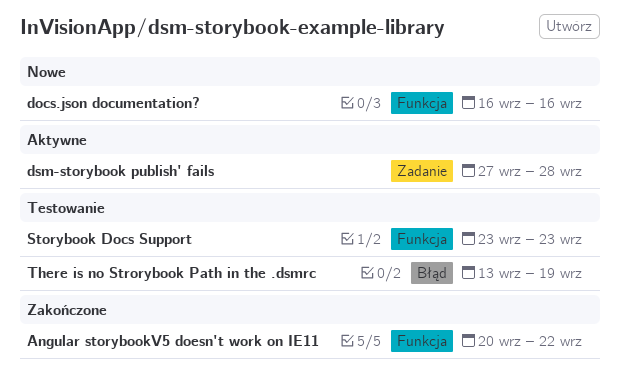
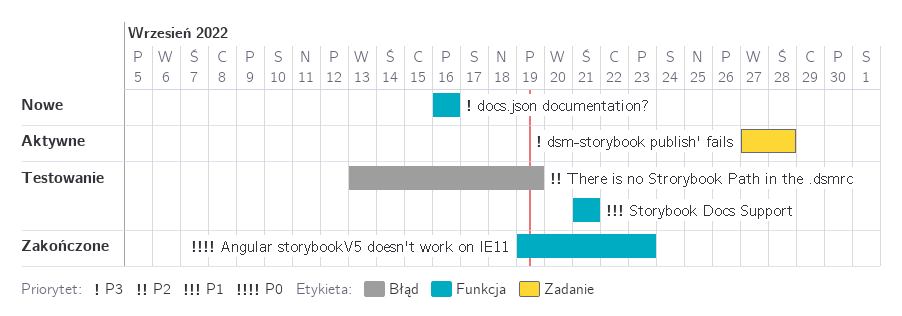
Angular storybookV5 doesn't work on IE11, start: Sep 20 -> Sep 19
Angular storybookV5 doesn't work on IE11, due: Sep 22 -> Sep 23
Storybook Docs Support, start: Sep 23 -> Sep 21
Storybook Docs Support, due: Sep 23 -> Sep 21

